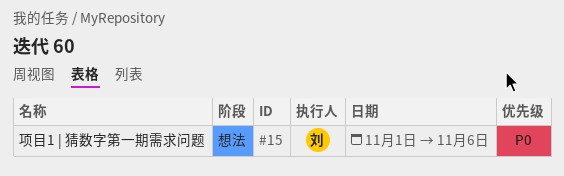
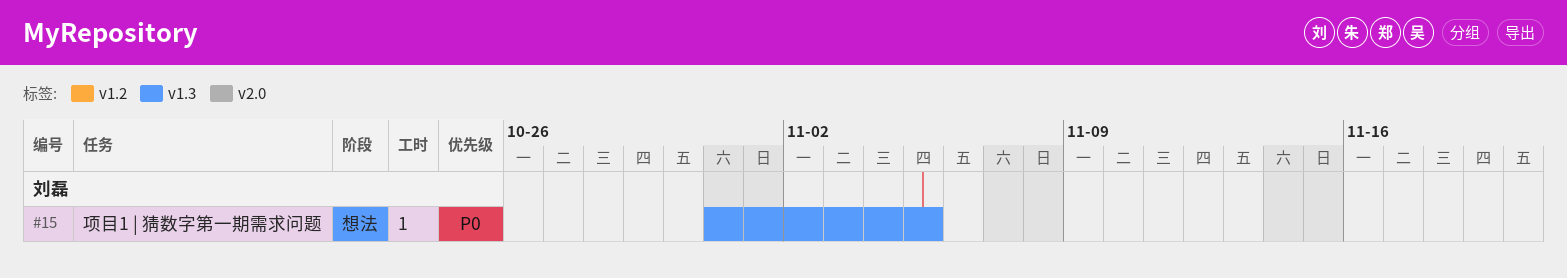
#15, start: Nov 1 -> Oct 31
#15, due: Nov 6 -> Nov 5

